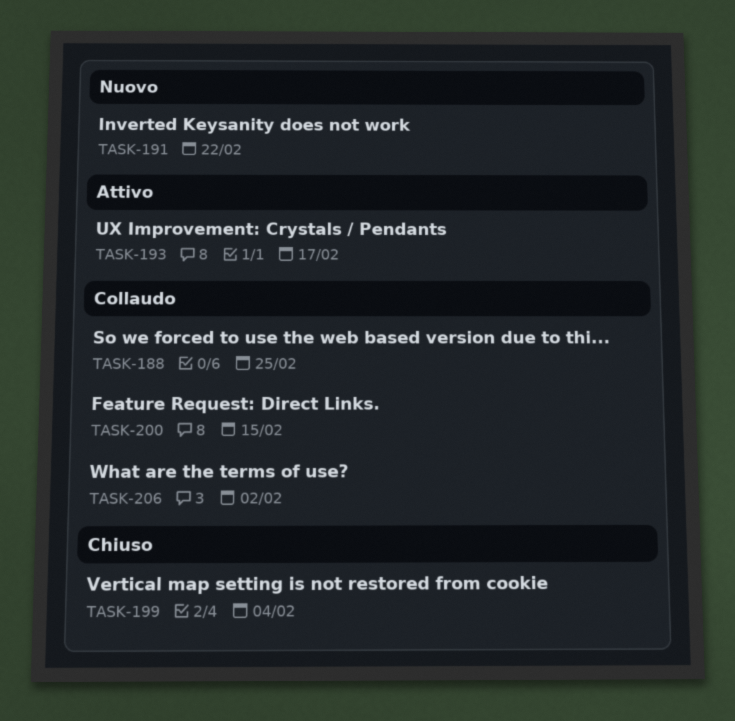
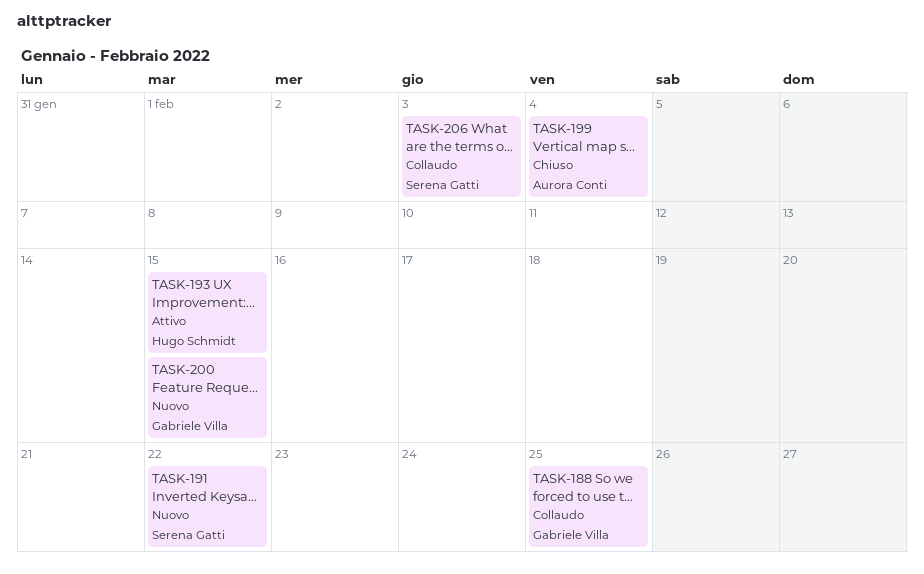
TASK-193, due: Feb 17 -> Feb 15
TASK-200, status: Collaudo -> Nuovo
TASK-206, due: Feb 2 -> Feb 3

